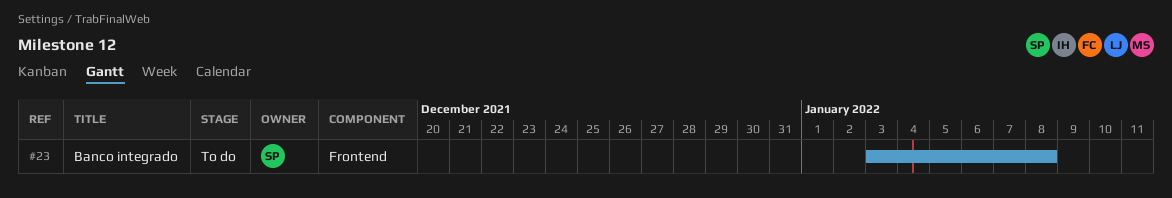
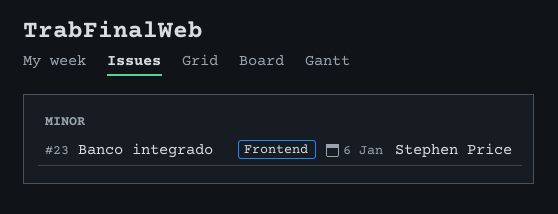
#23, due: Jan 8 -> Jan 6

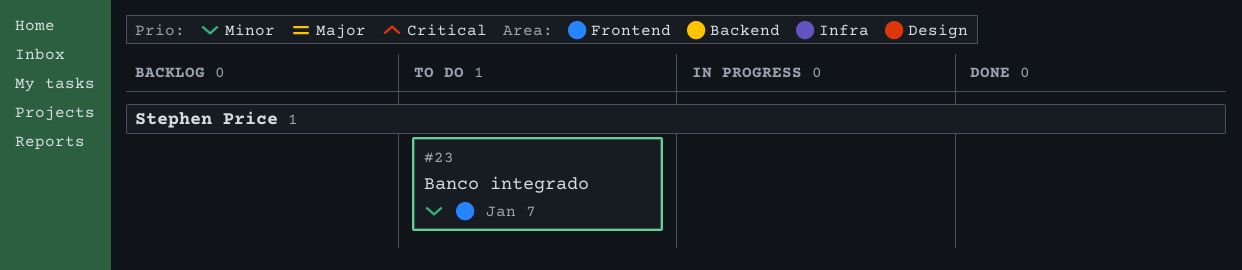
#23, due: Jan 6 -> Jan 7

